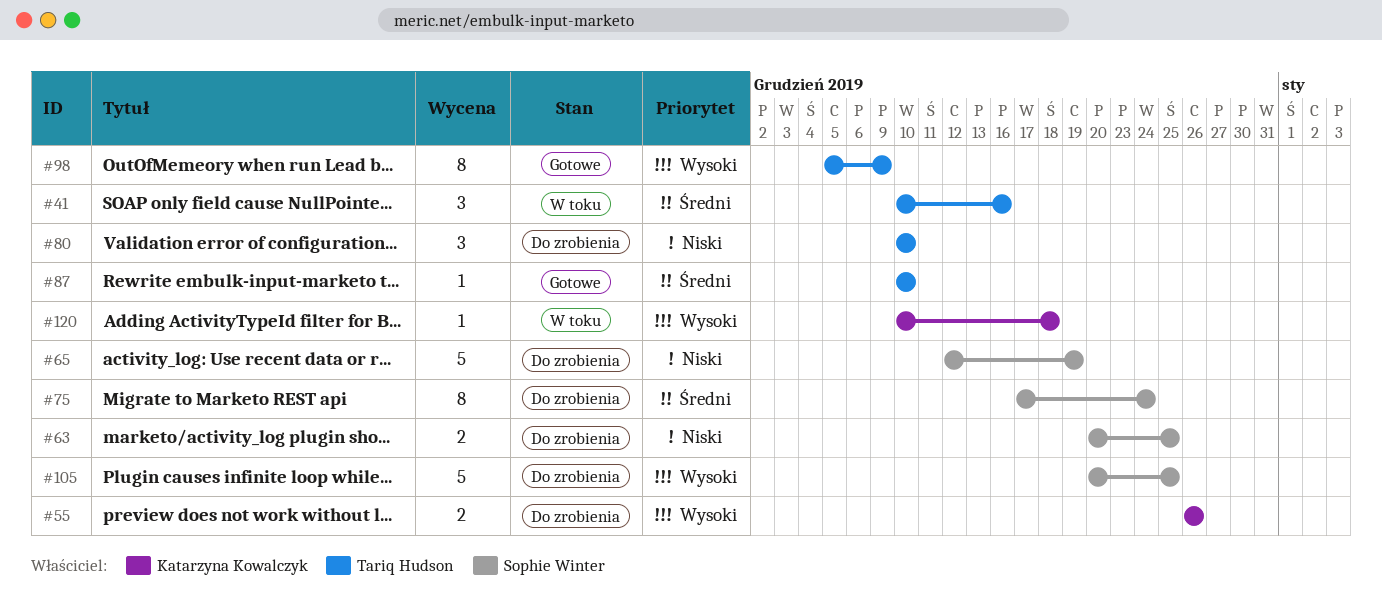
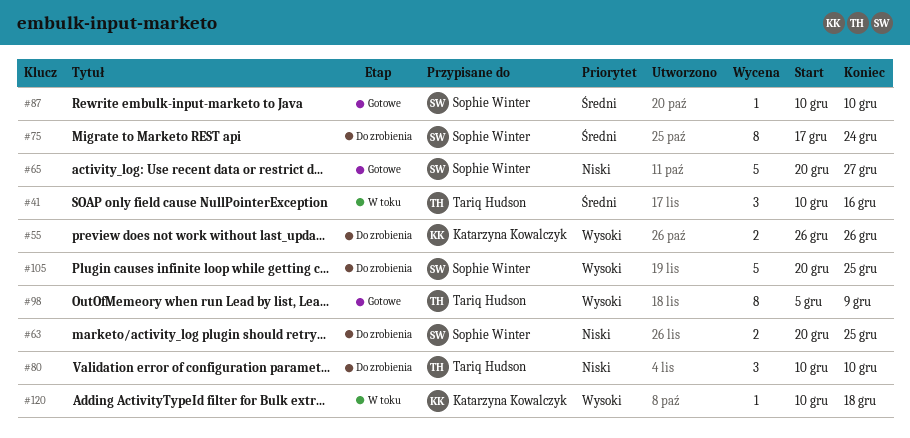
#65, status: Do zrobienia -> Gotowe
#65, start: Dec 12 -> Dec 20
#65, due: Dec 19 -> Dec 27
#87, owner: Tariq Hudson -> Sophie Winter

